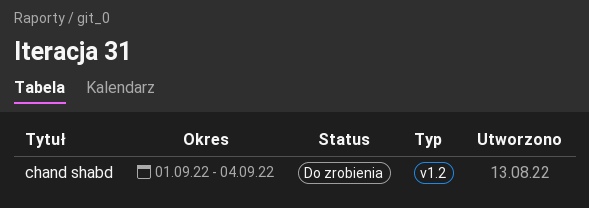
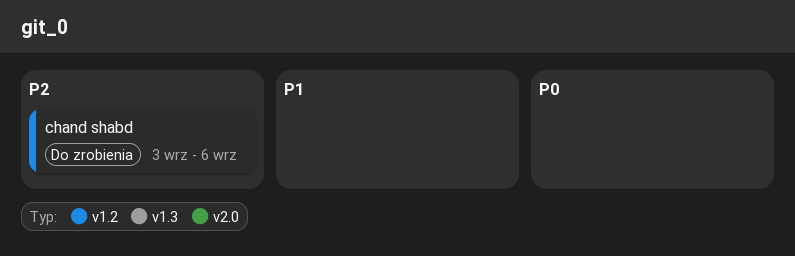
chand shabd, start: Sep 1 -> Sep 3
chand shabd, due: Sep 4 -> Sep 6

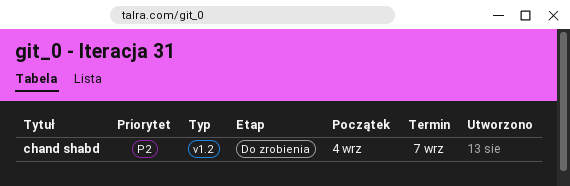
chand shabd, start: Sep 3 -> Sep 4
chand shabd, due: Sep 6 -> Sep 7

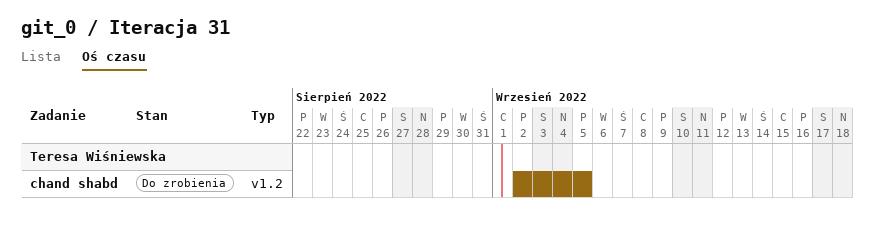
chand shabd, start: Sep 4 -> Sep 2
chand shabd, due: Sep 7 -> Sep 5

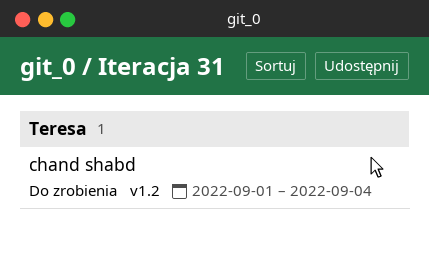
chand shabd, start: Sep 2 -> Sep 1
chand shabd, due: Sep 5 -> Sep 4

